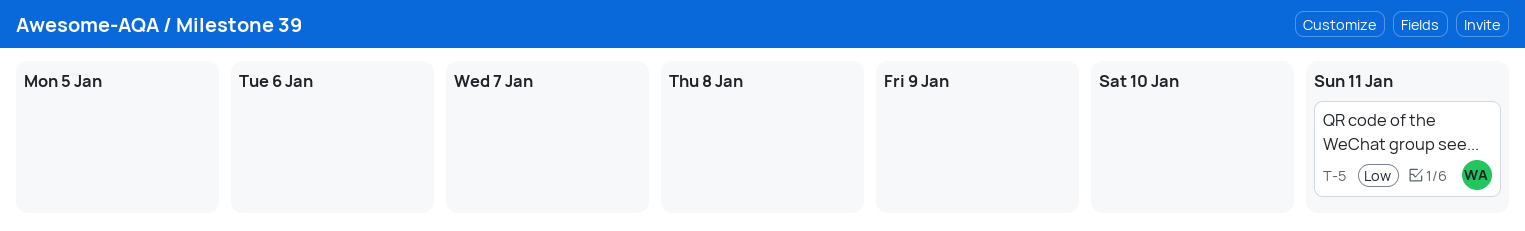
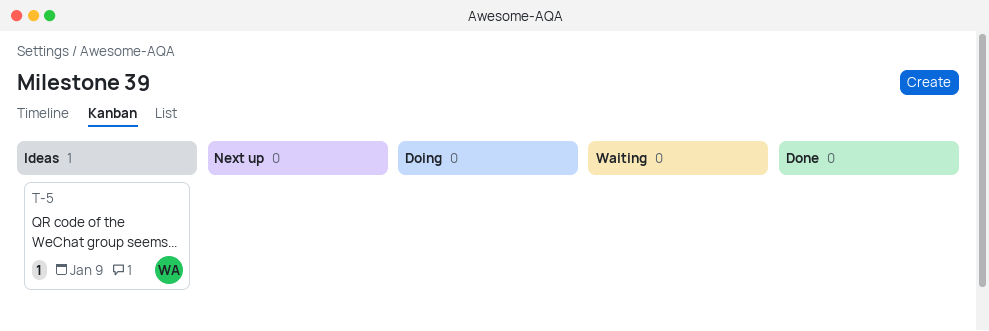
T-5, due: Jan 11 -> Jan 9

